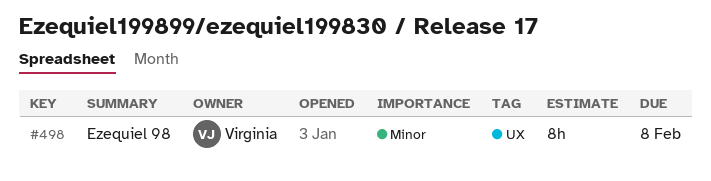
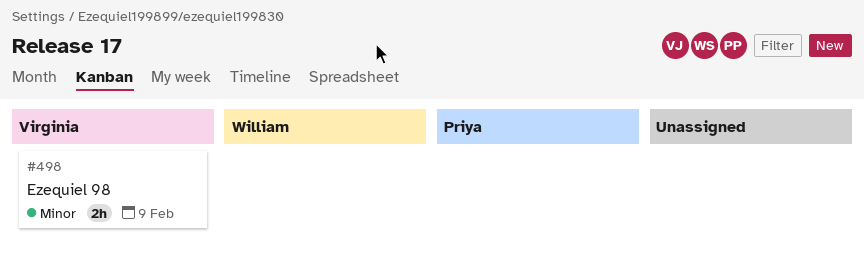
#498, estimate: 8h -> 2h
#498, due: Feb 8 -> Feb 9

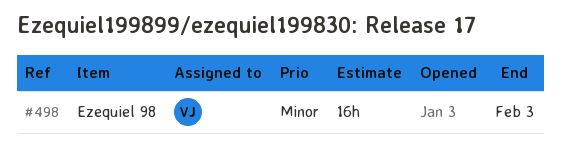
#498, estimate: 2h -> 16h
#498, due: Feb 9 -> Feb 3

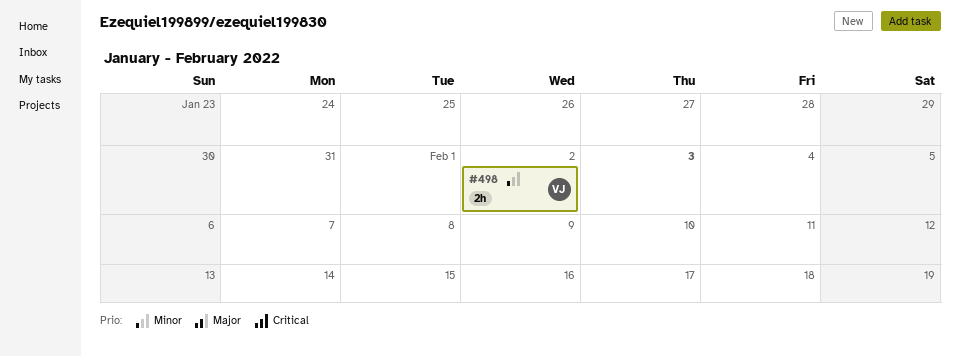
#498, estimate: 16h -> 2h
#498, due: Feb 3 -> Feb 2

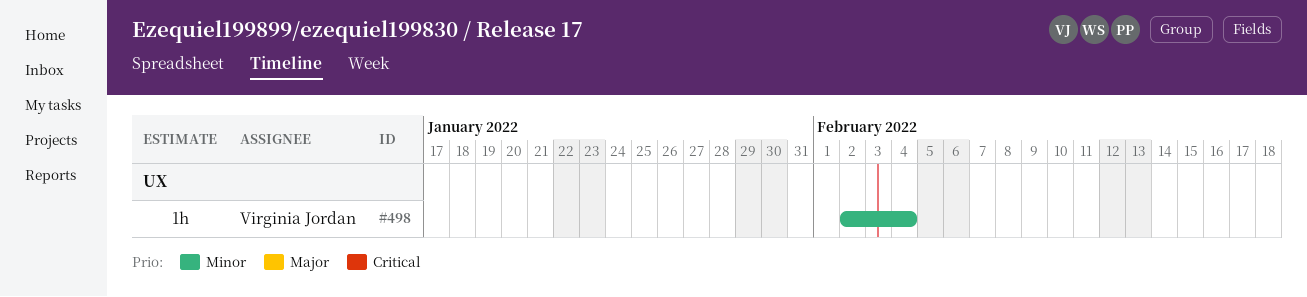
#498, estimate: 2h -> 1h
#498, due: Feb 2 -> Feb 4

